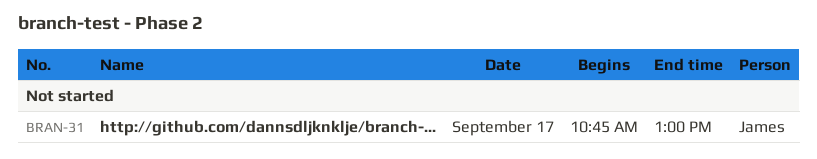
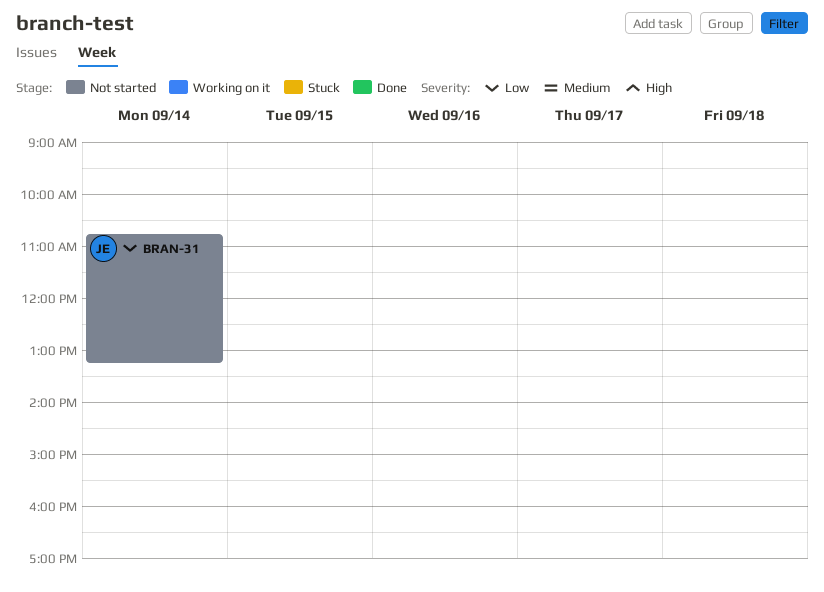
BRAN-31, day: Sep 17 -> Sep 14
BRAN-31, ends: 13:00 -> 13:15

